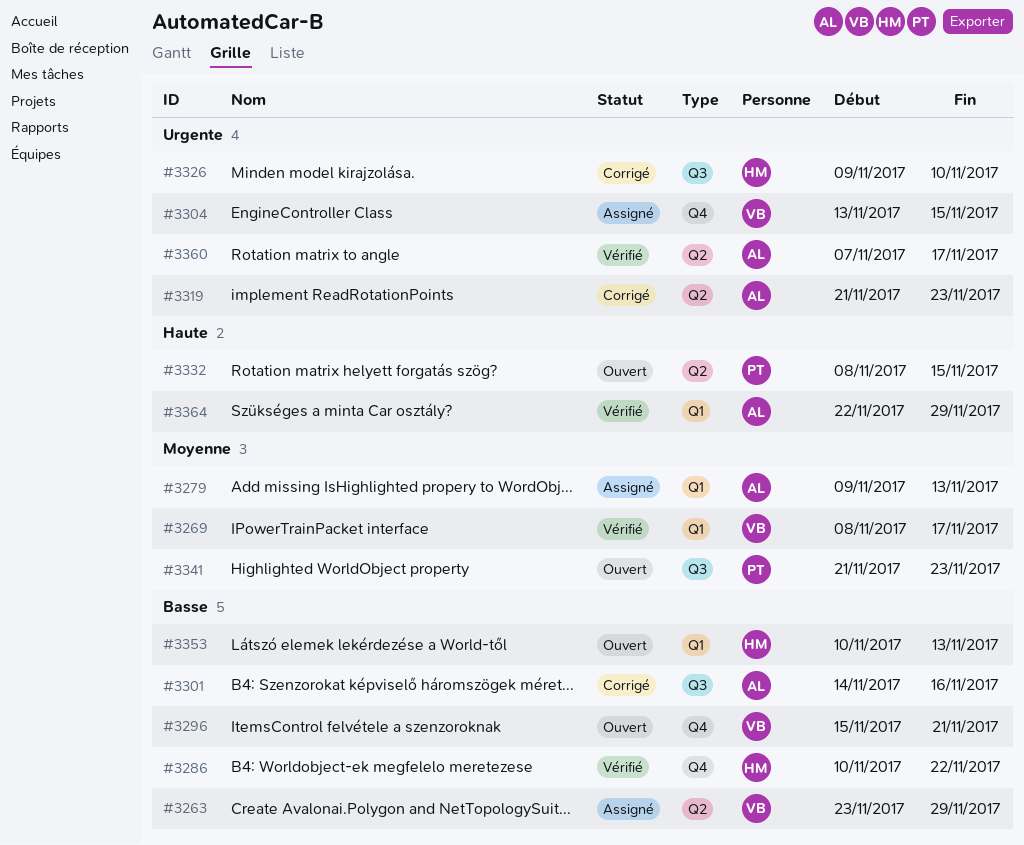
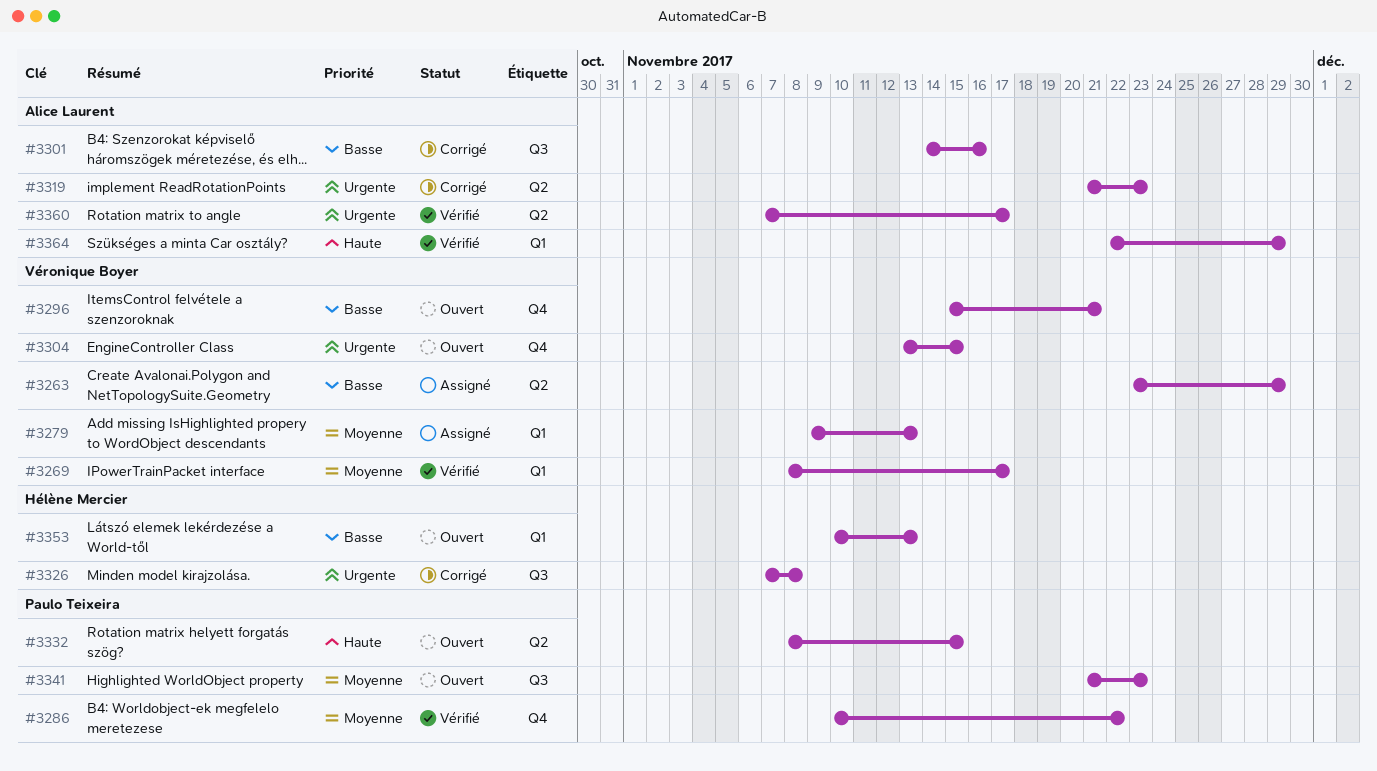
#3279, owner: Alice Laurent -> Véronique Boyer
#3286, owner: Hélène Mercier -> Paulo Teixeira
#3286, priority: Basse -> Moyenne
#3304, status: Assigné -> Ouvert
#3326, start: Nov 9 -> Nov 7
#3326, due: Nov 10 -> Nov 8

